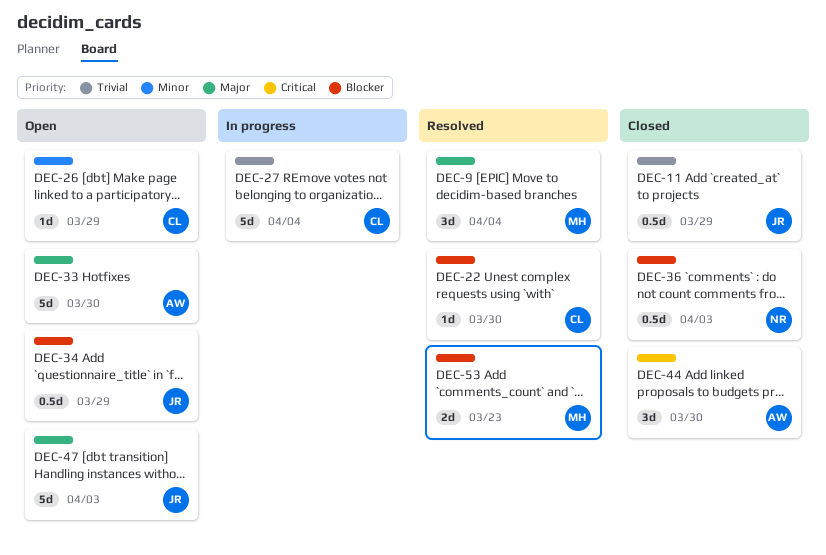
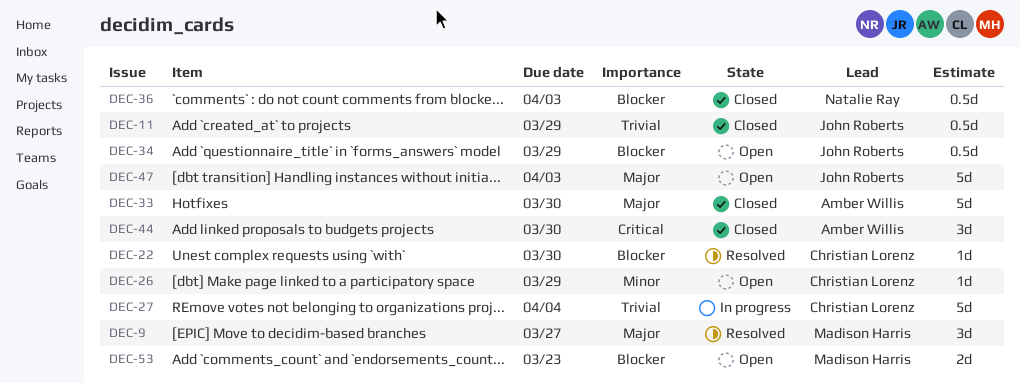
DEC-9, due: Apr 4 -> Mar 27
DEC-33, status: Open -> Closed
DEC-53, status: Resolved -> Open

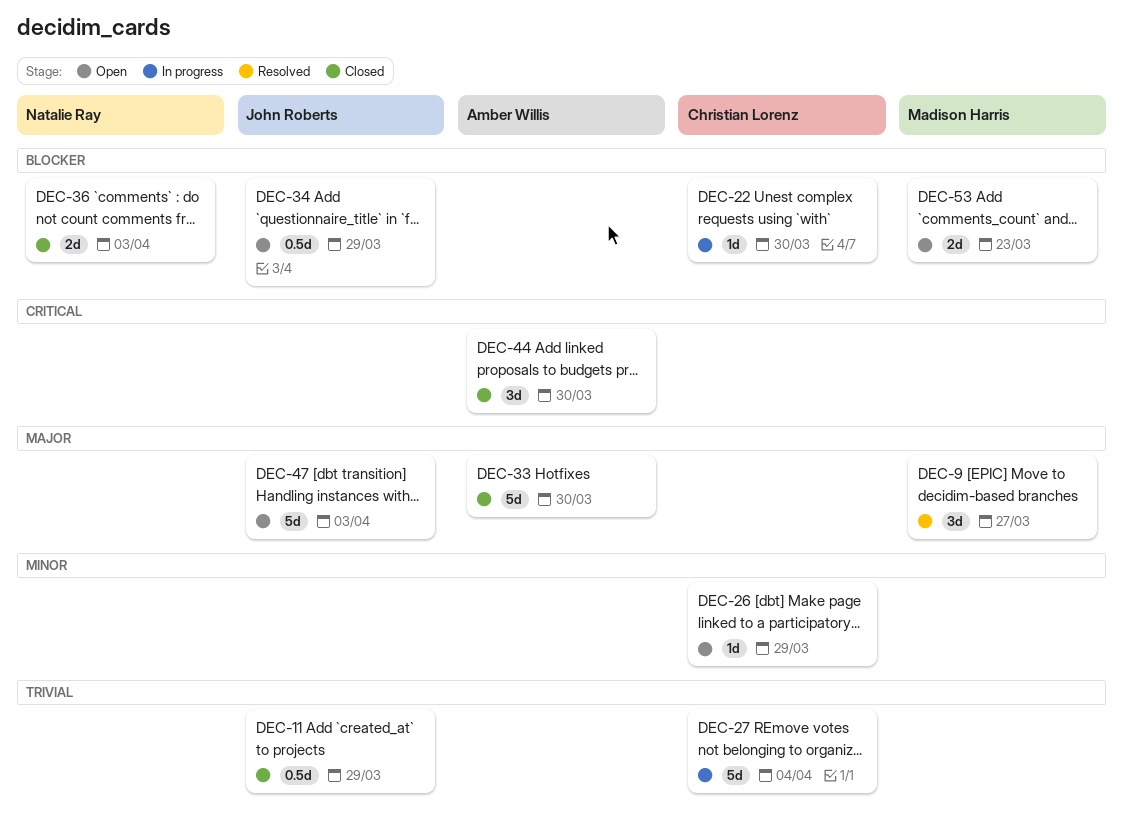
DEC-22, status: Resolved -> In progress
DEC-36, estimate: 0.5d -> 2d

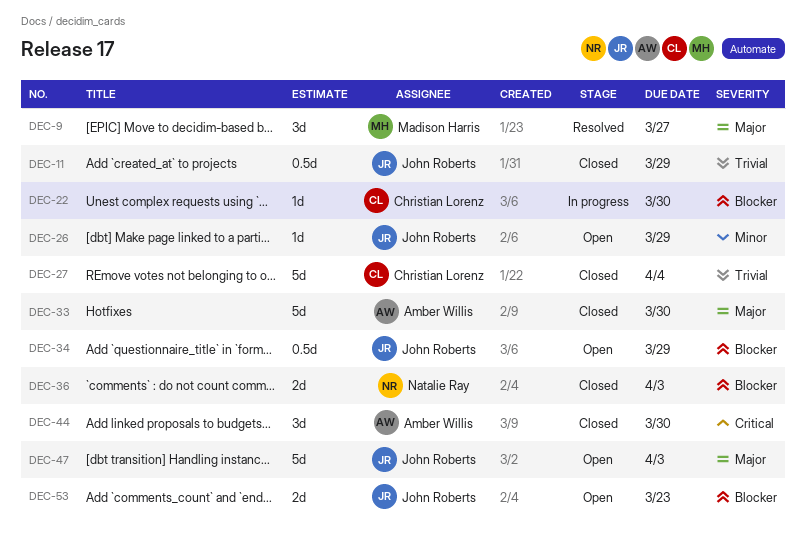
DEC-26, owner: Christian Lorenz -> John Roberts
DEC-27, status: In progress -> Closed
DEC-53, owner: Madison Harris -> John Roberts

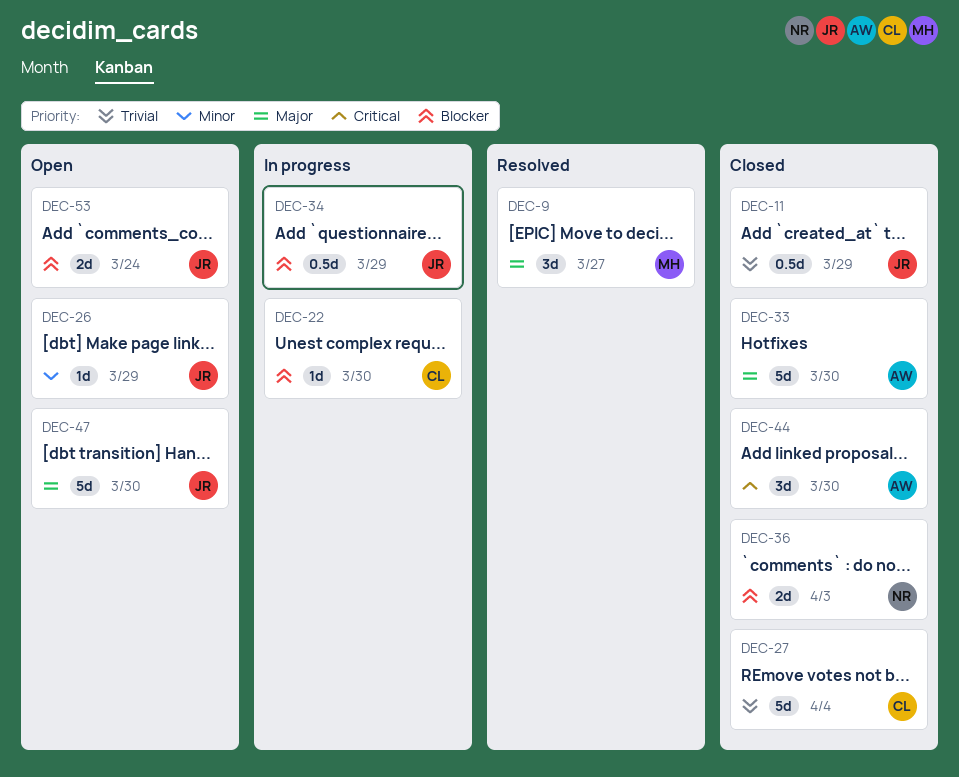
DEC-34, status: Open -> In progress
DEC-47, due: Apr 3 -> Mar 30
DEC-53, due: Mar 23 -> Mar 24

